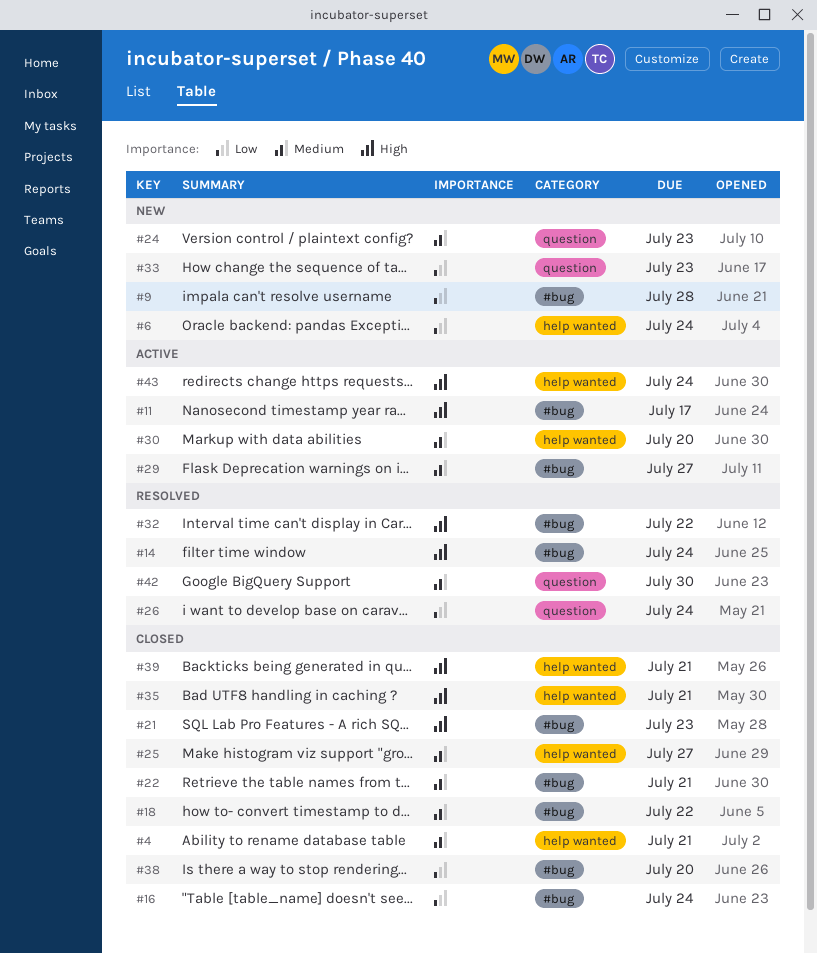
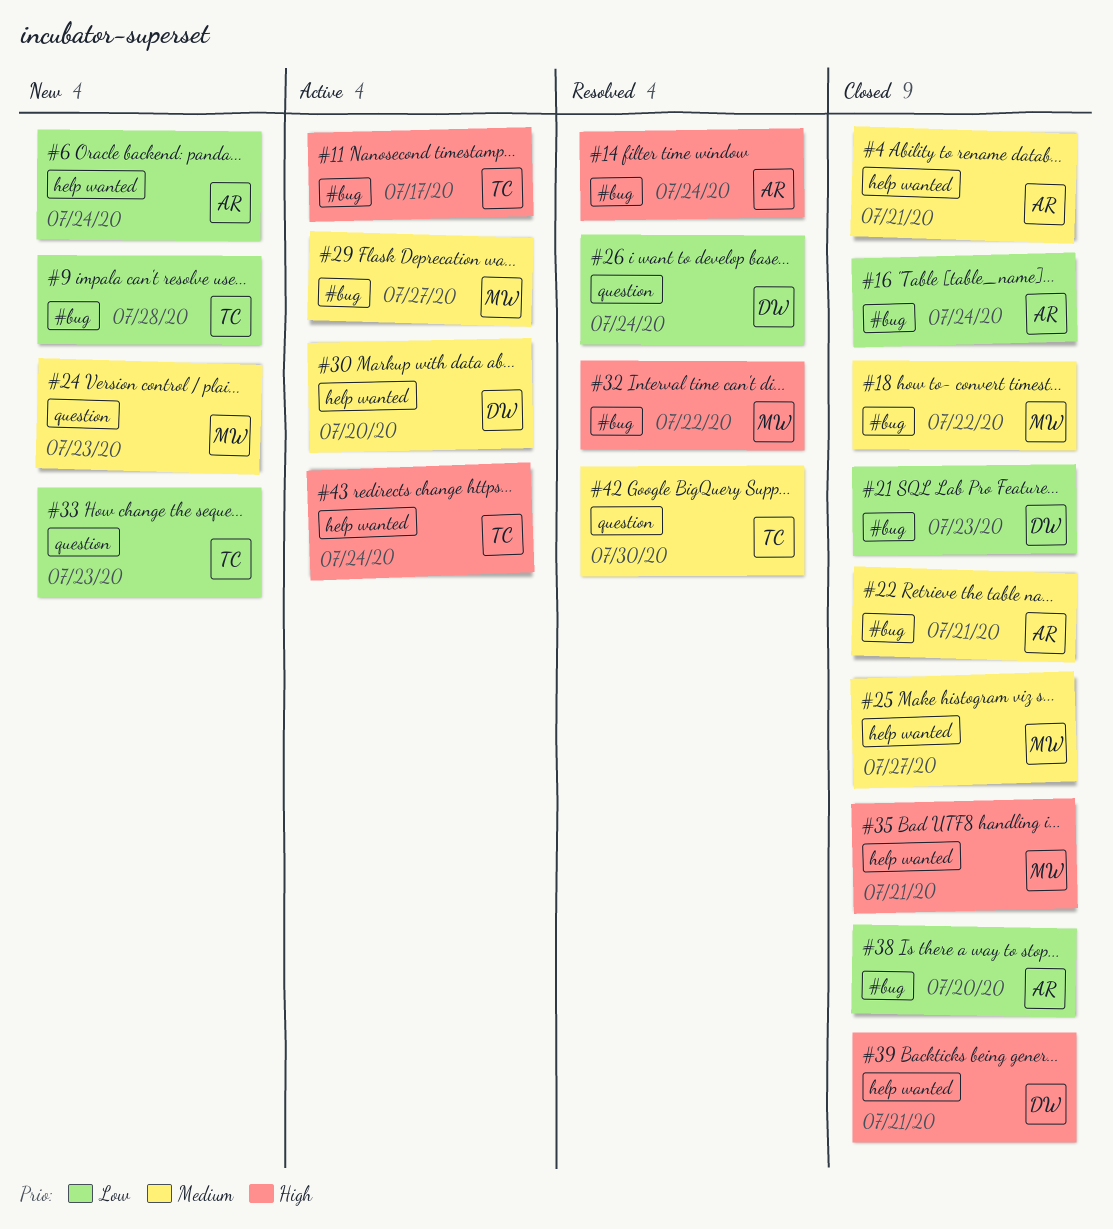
#21, priority: High -> Low

